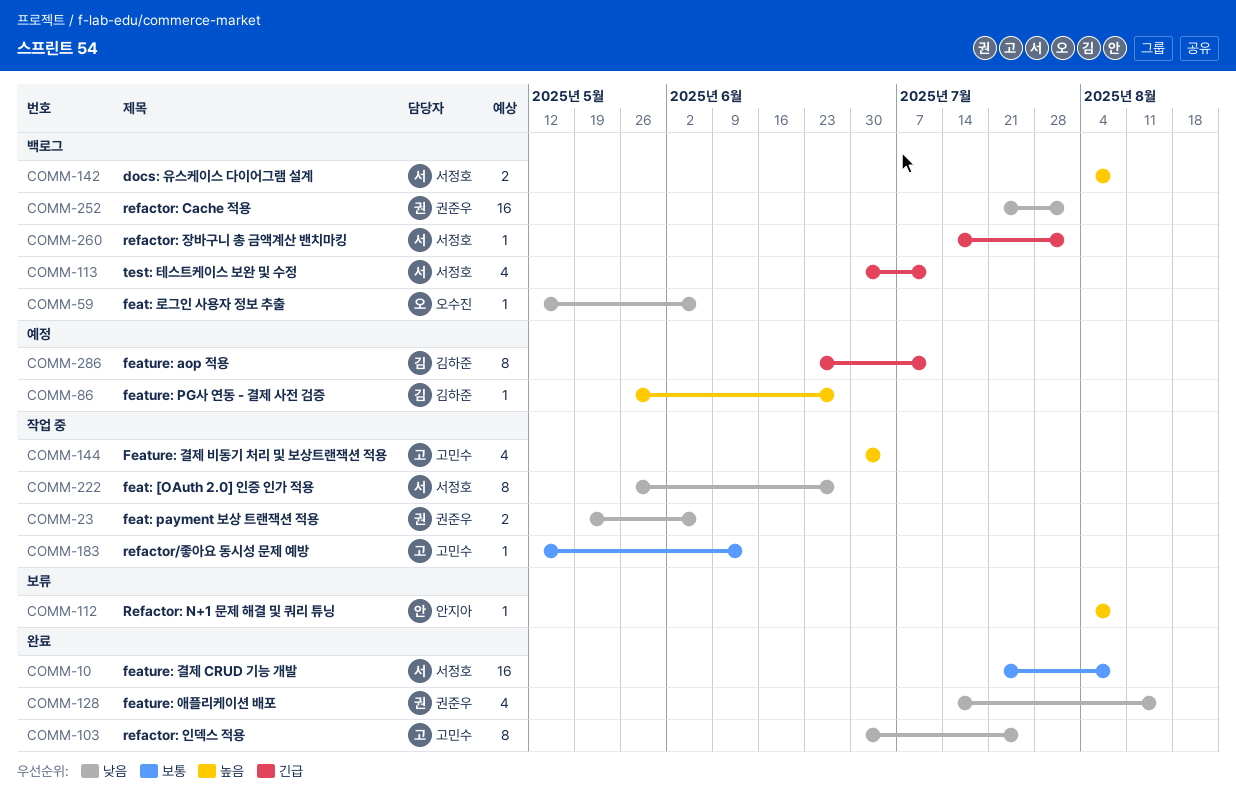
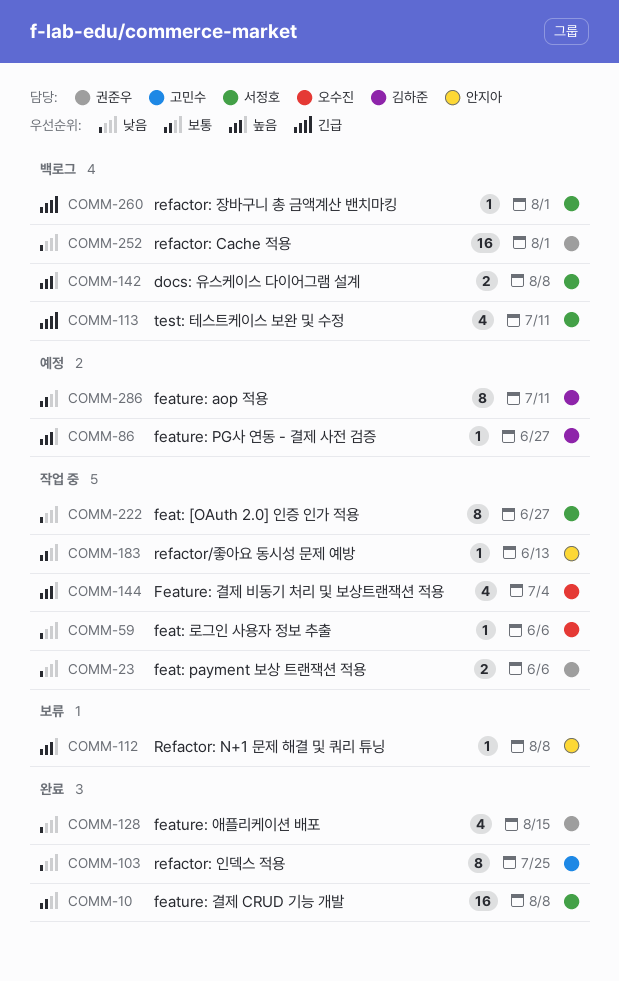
COMM-59, status: 백로그 -> 작업 중
COMM-144, owner: 고민수 -> 오수진
COMM-183, owner: 고민수 -> 안지아
COMM-286, priority: 긴급 -> 보통

